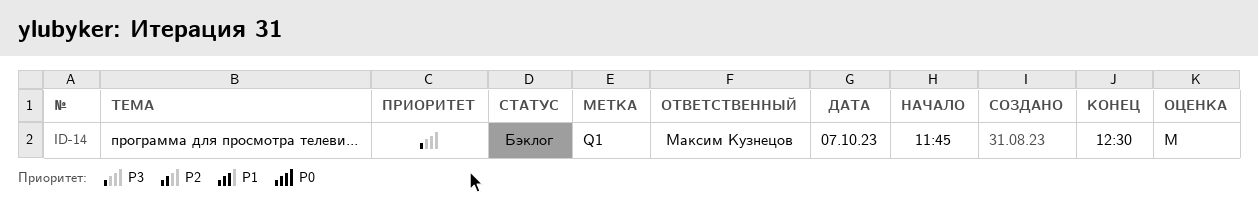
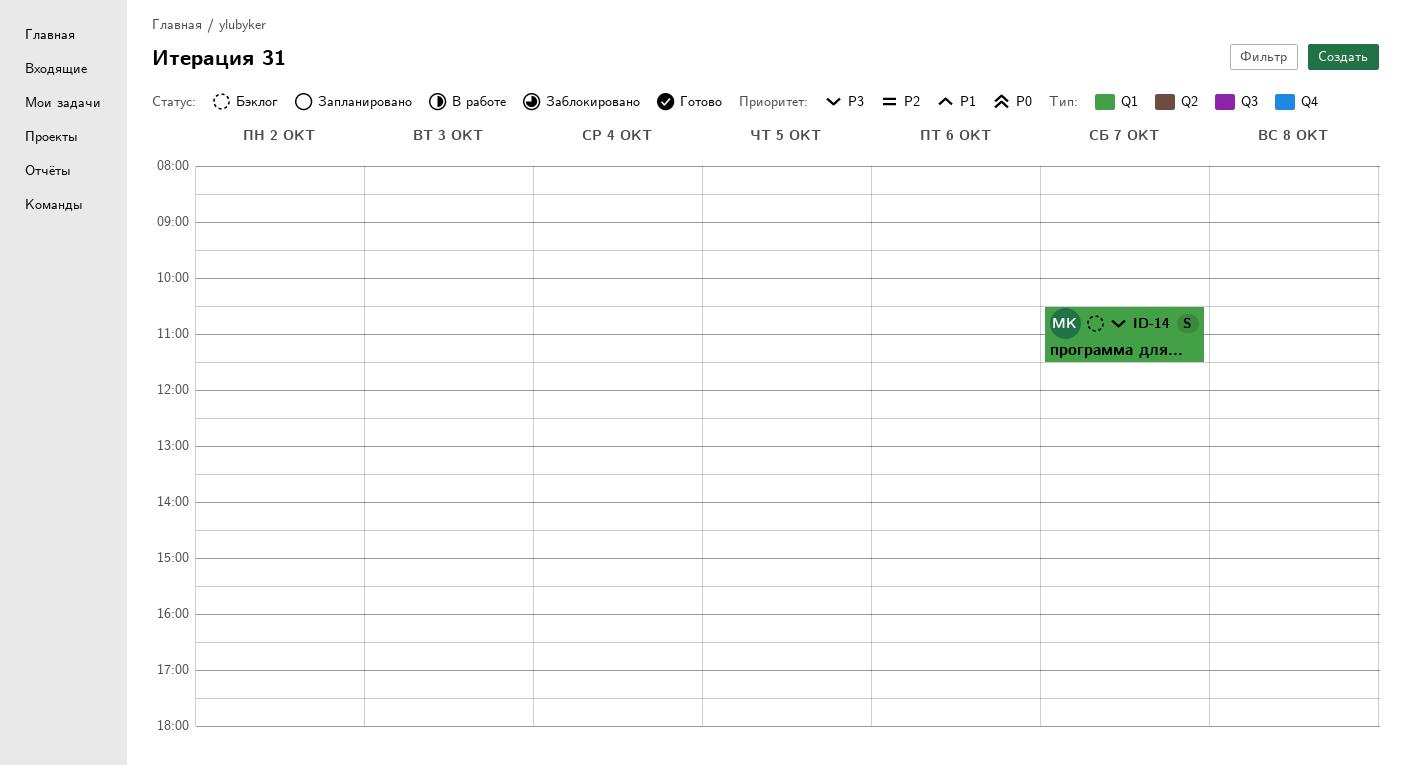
ID-14, estimate: M -> S
ID-14, begins: 11:45 -> 10:30
ID-14, ends: 12:30 -> 11:30

